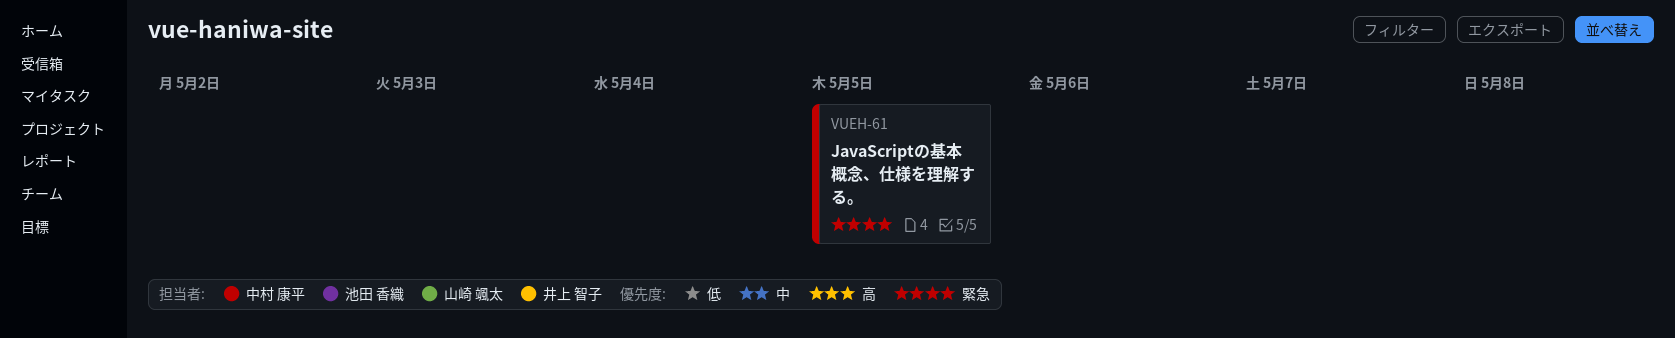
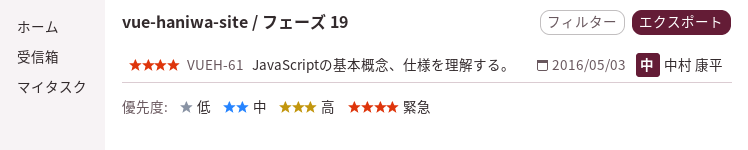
VUEH-61, due: May 5 -> May 3

